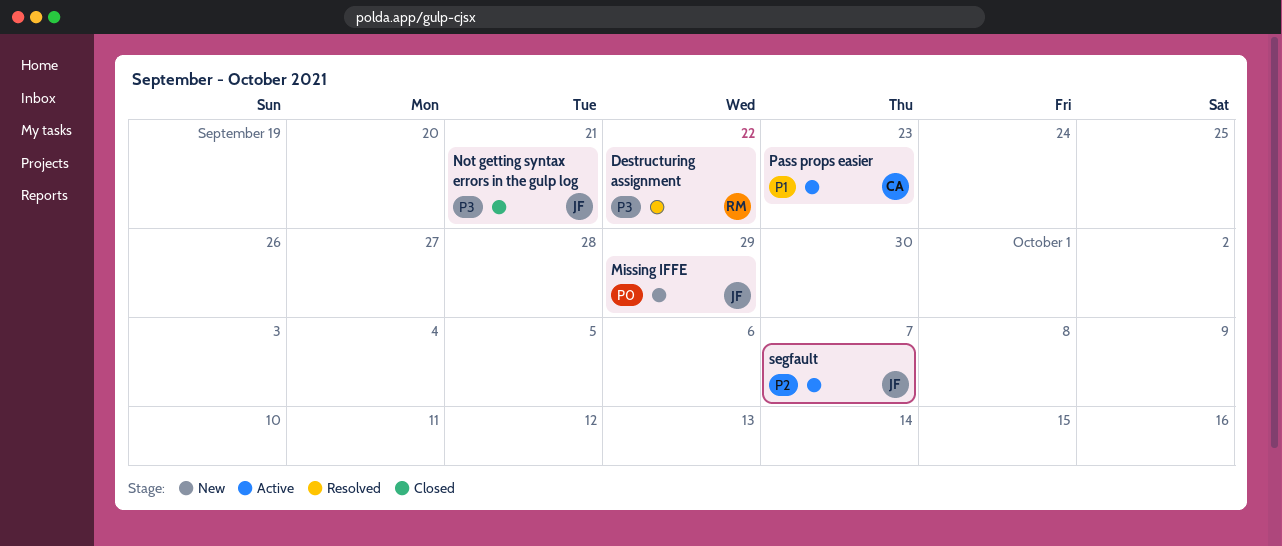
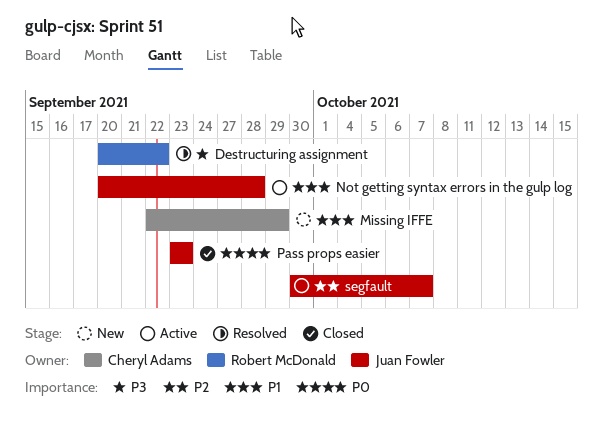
Missing IFFE, owner: Juan Fowler -> Cheryl Adams
Missing IFFE, priority: P0 -> P1
Not getting syntax errors in the gulp log, status: Closed -> Active
Not getting syntax errors in the gulp log, priority: P3 -> P1
Not getting syntax errors in the gulp log, due: Sep 21 -> Sep 28
Pass props easier, status: Active -> Closed
Pass props easier, owner: Cheryl Adams -> Juan Fowler
Pass props easier, priority: P1 -> P0

